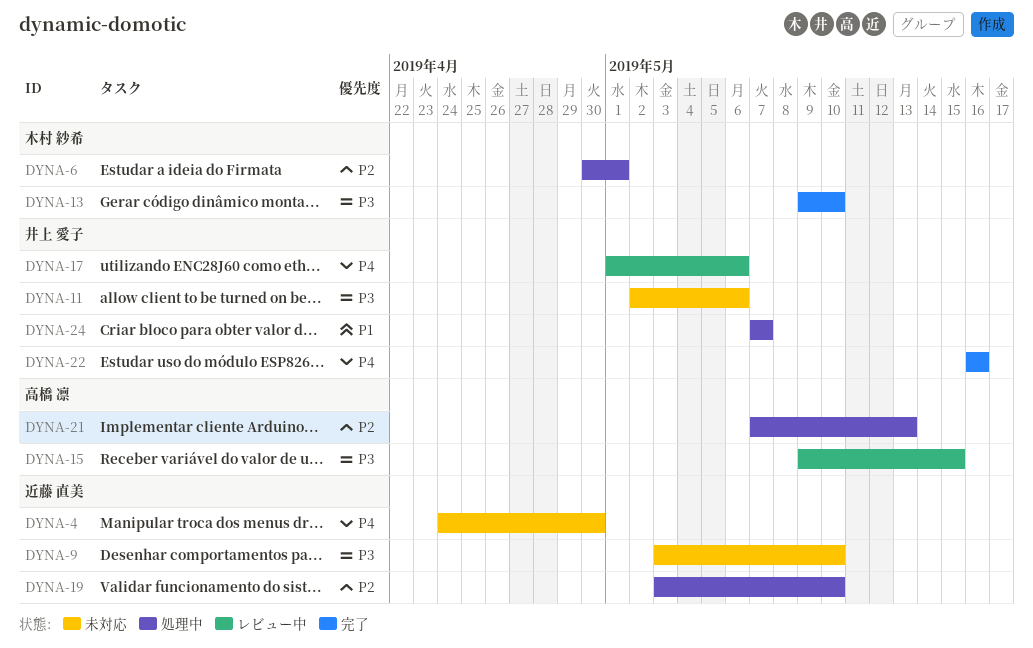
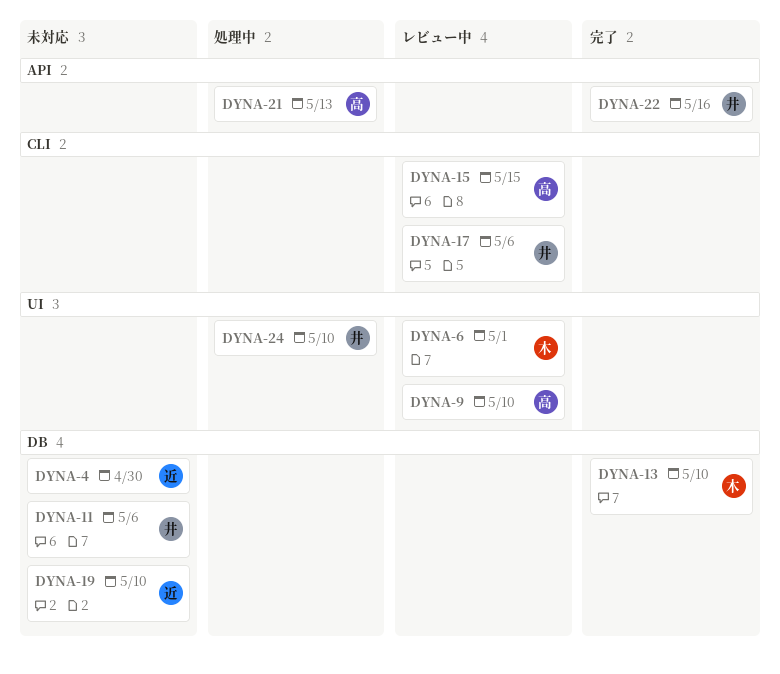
DYNA-6, status: 処理中 -> レビュー中
DYNA-9, status: 未対応 -> レビュー中
DYNA-9, owner: 近藤 直美 -> 高橋 凛
DYNA-19, status: 処理中 -> 未対応
DYNA-24, due: May 7 -> May 10

